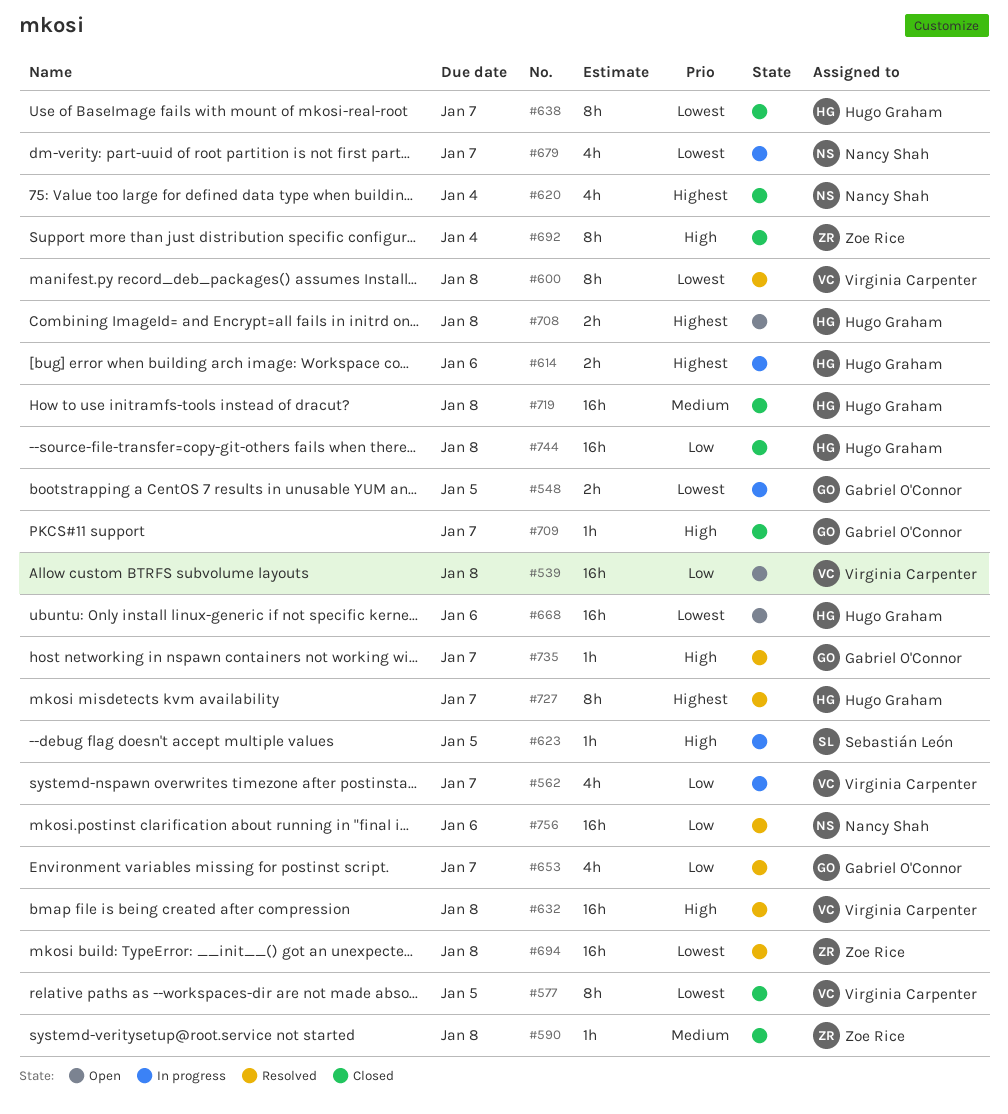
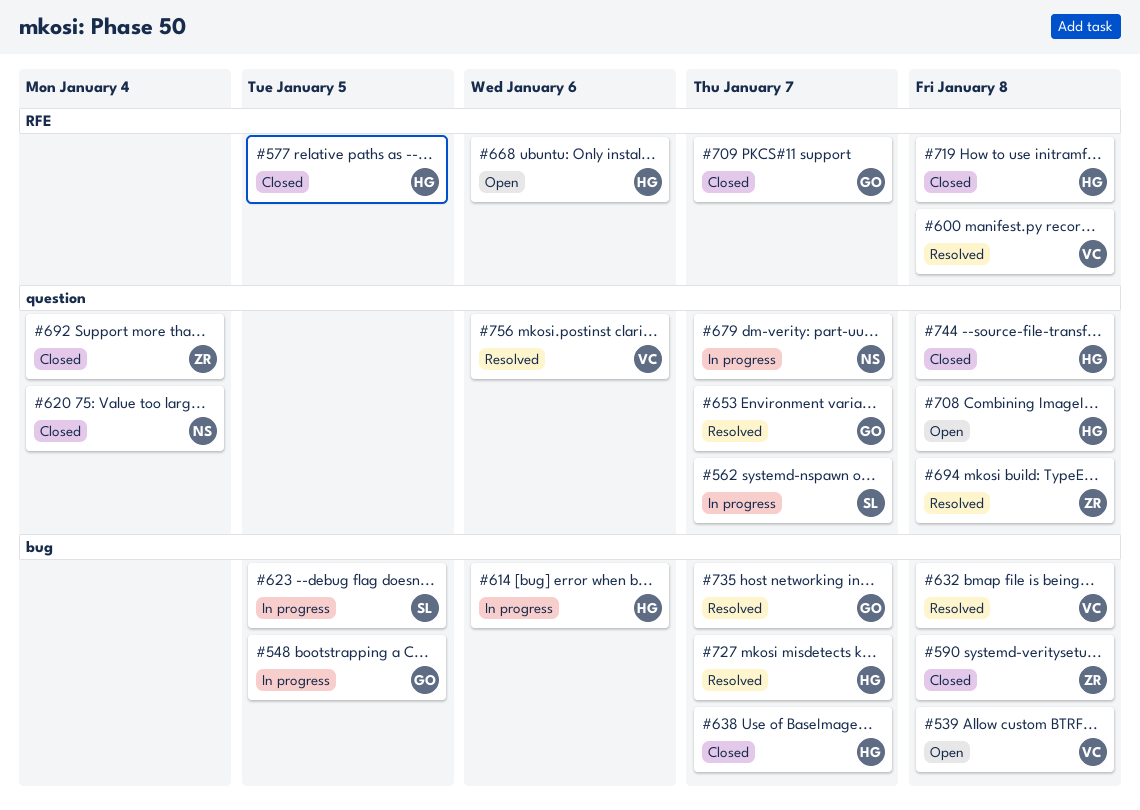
#562, owner: Virginia Carpenter -> Sebastián León
#577, owner: Virginia Carpenter -> Hugo Graham
#756, owner: Nancy Shah -> Virginia Carpenter

